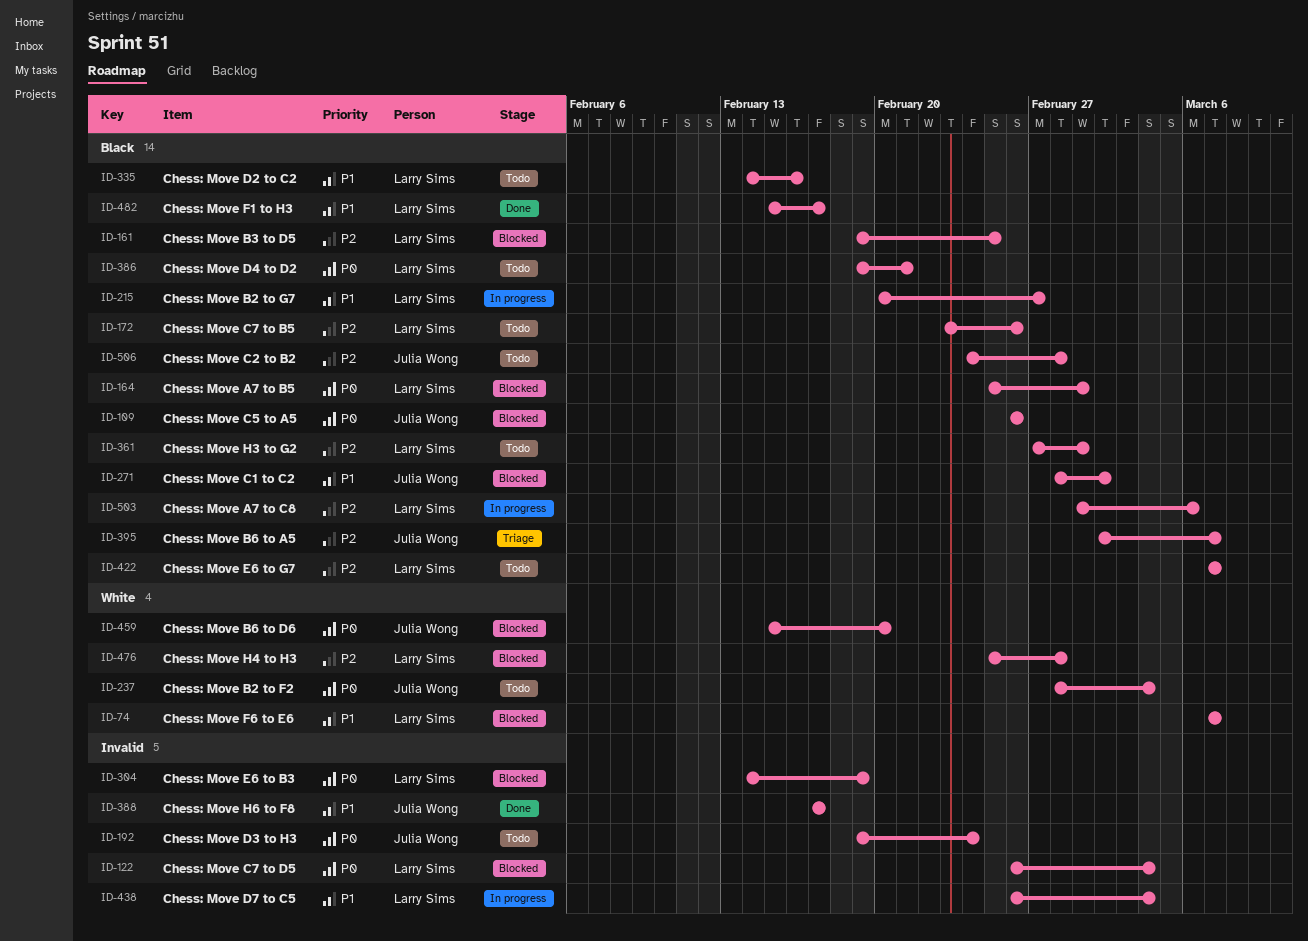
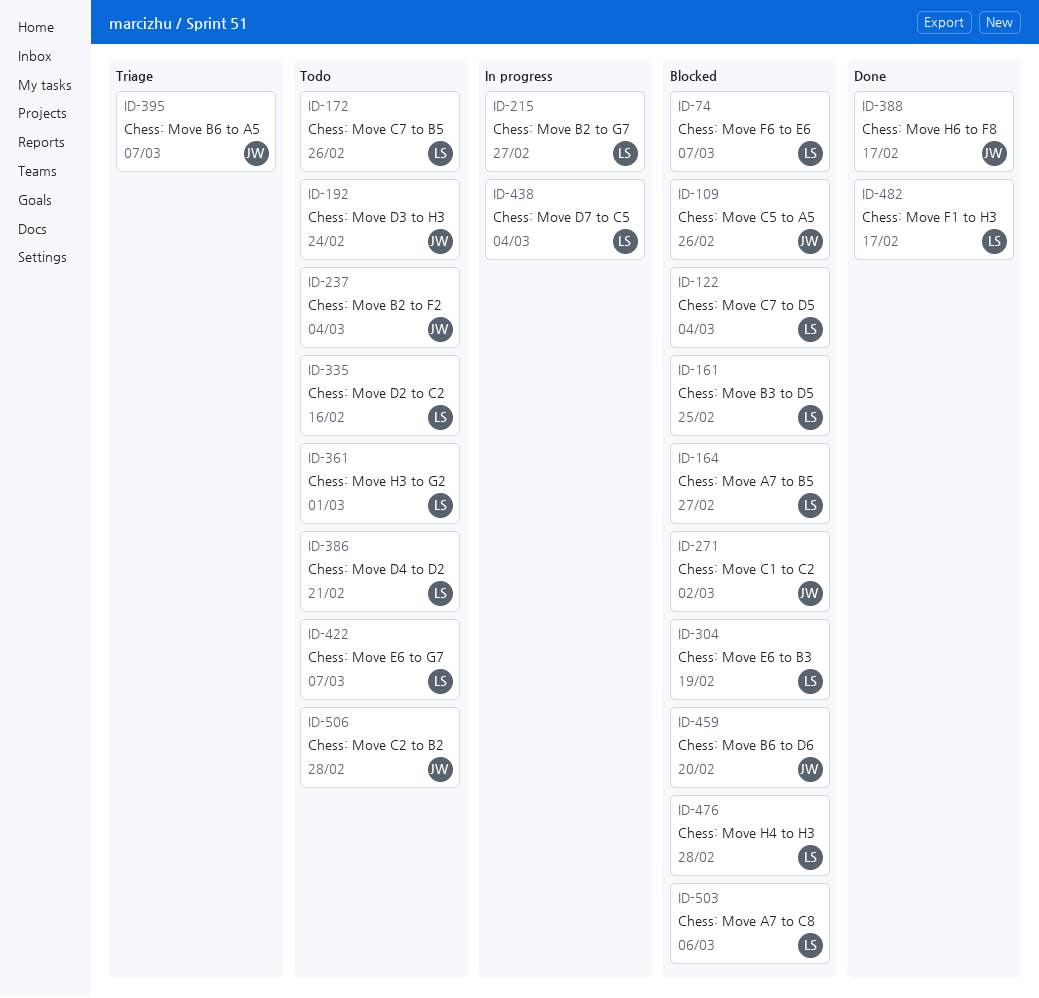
ID-164, due: Mar 1 -> Feb 27
ID-503, status: In progress -> Blocked

